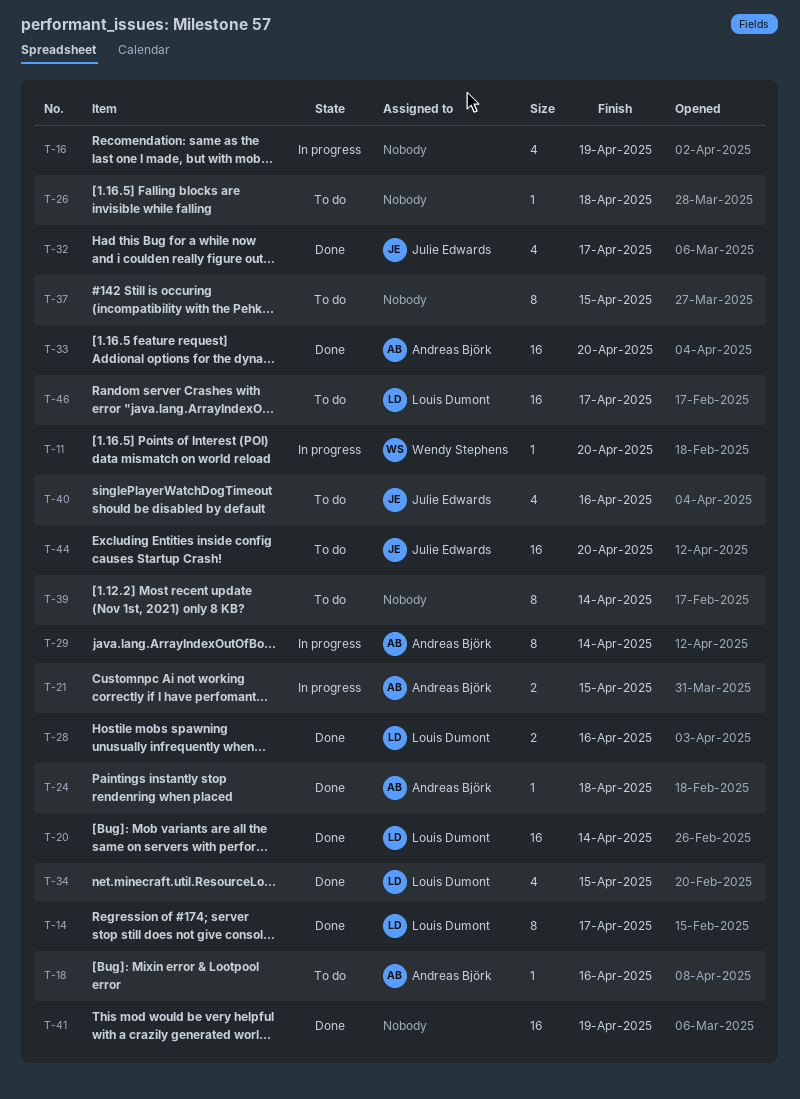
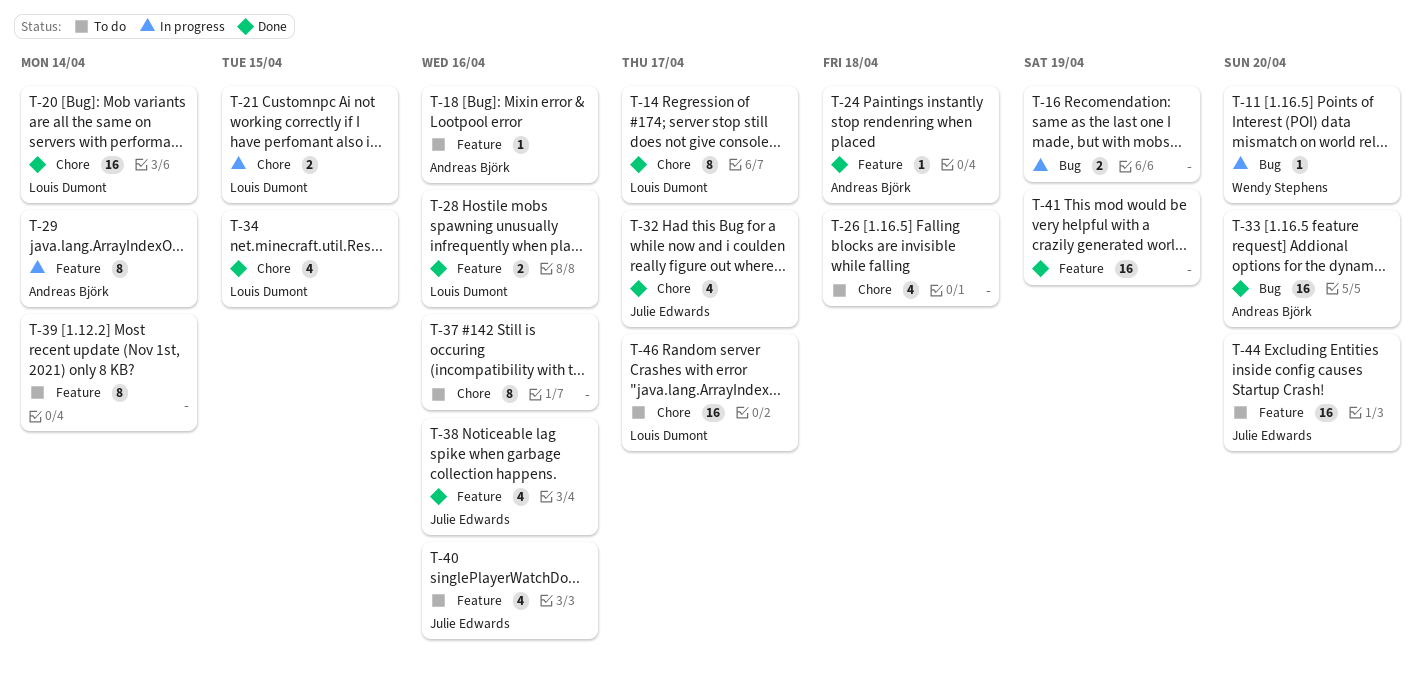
T-16, estimate: 4 -> 2
T-21, owner: Andreas Björk -> Louis Dumont
T-26, estimate: 1 -> 4
T-37, due: Apr 15 -> Apr 16
T-38: none -> present

